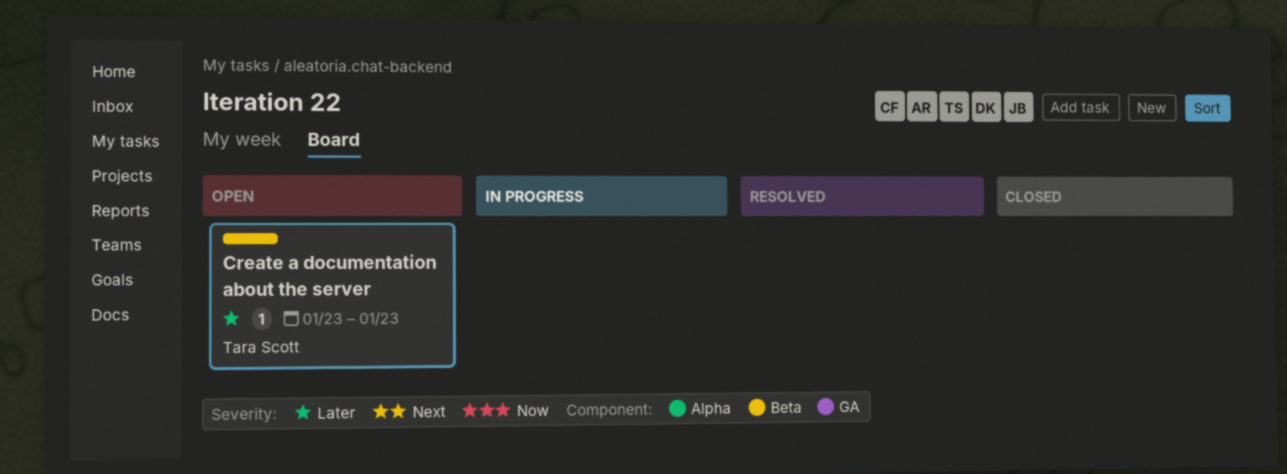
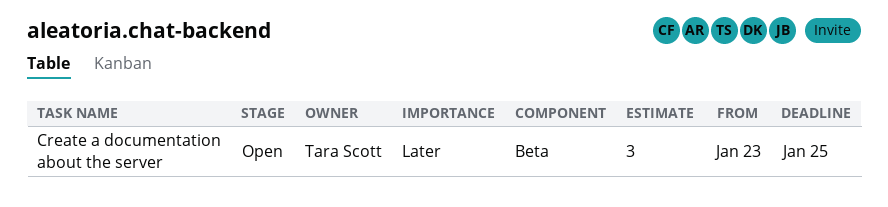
Create a documentation about the server, estimate: 1 -> 3
Create a documentation about the server, due: Jan 23 -> Jan 25

